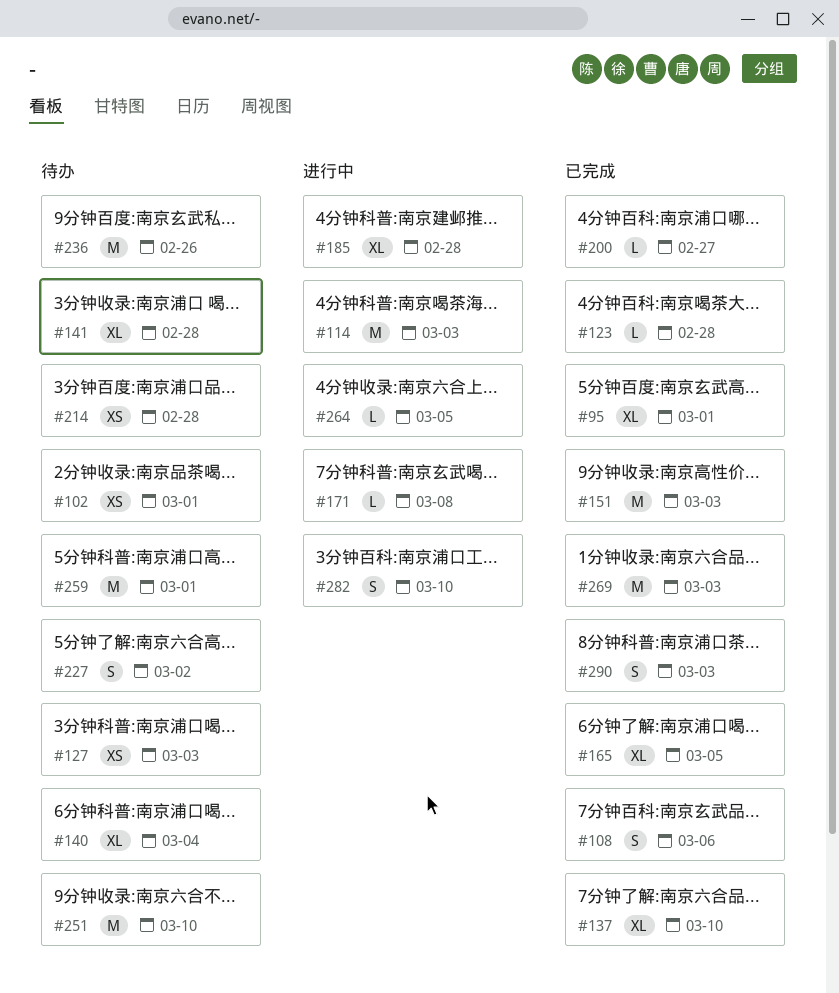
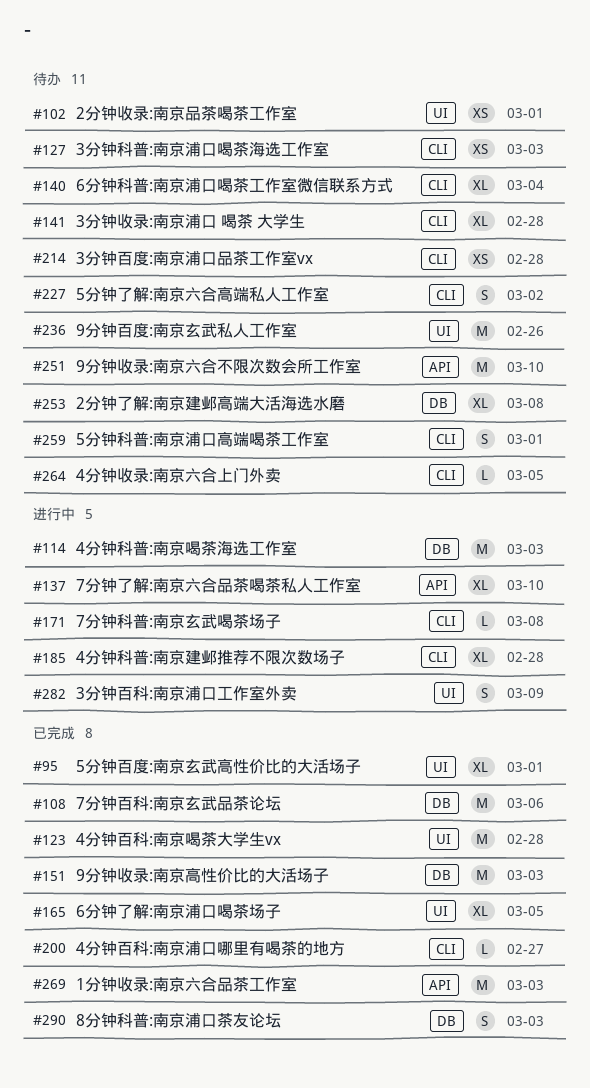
#108, estimate: S -> M
#123, estimate: L -> M
#137, status: 已完成 -> 进行中
#253: none -> present
#259, estimate: M -> S
#264, status: 进行中 -> 待办
#282, due: Mar 10 -> Mar 9

